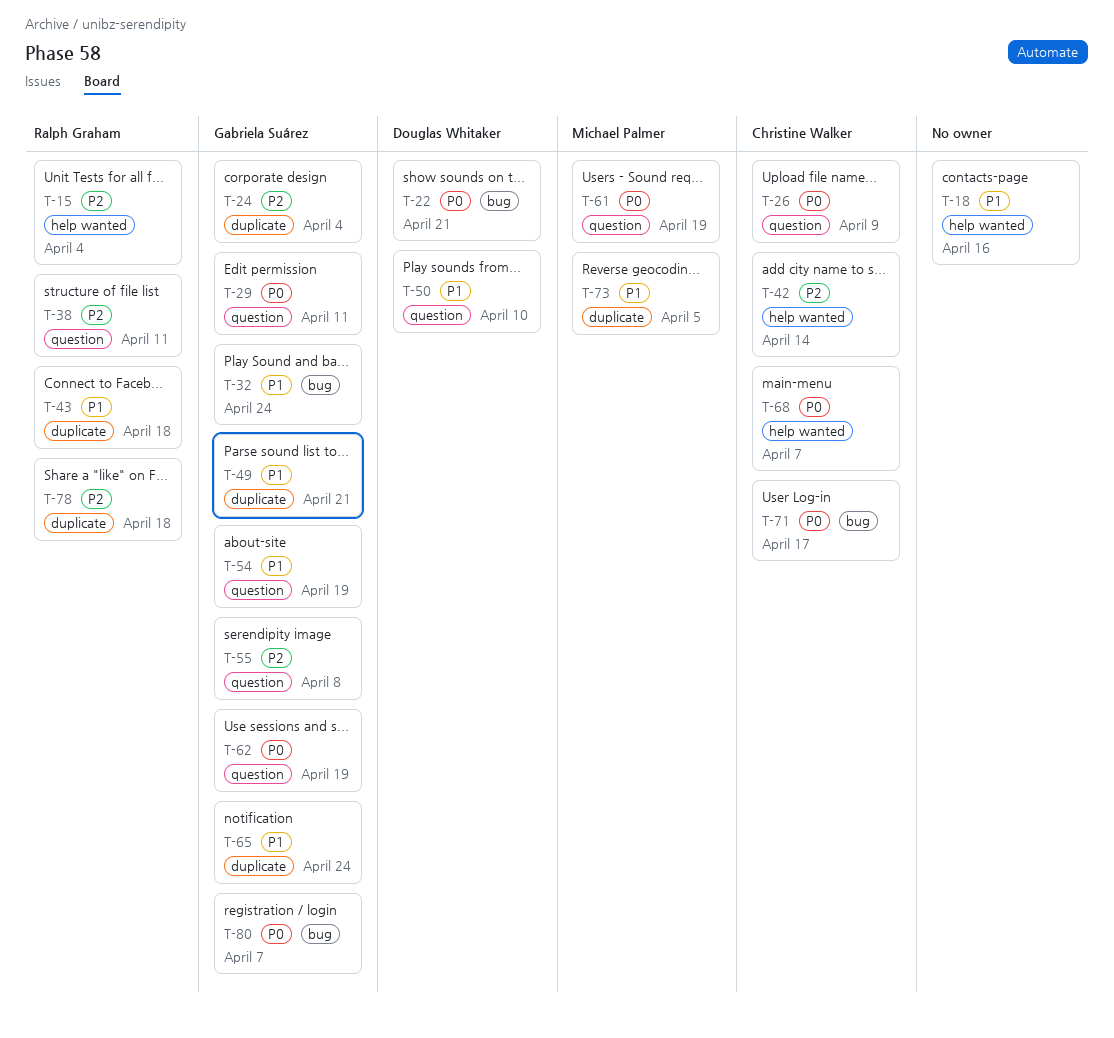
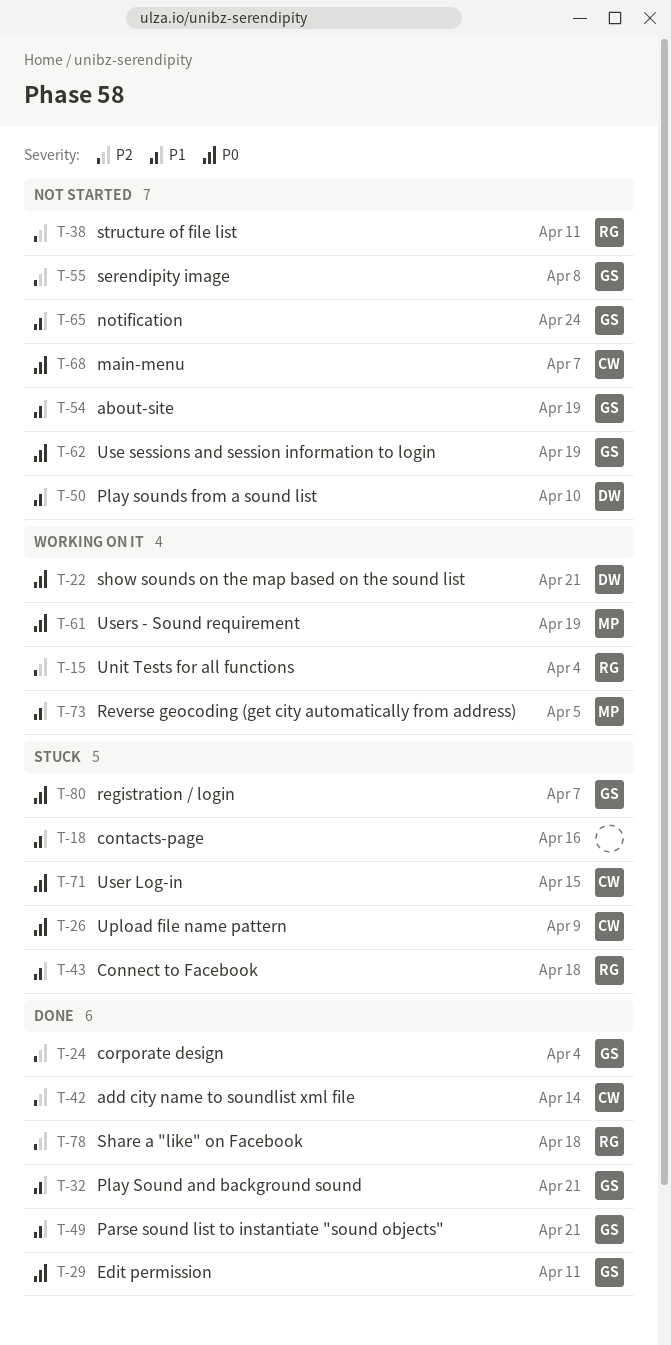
T-32, due: Apr 24 -> Apr 21
T-71, due: Apr 17 -> Apr 15

